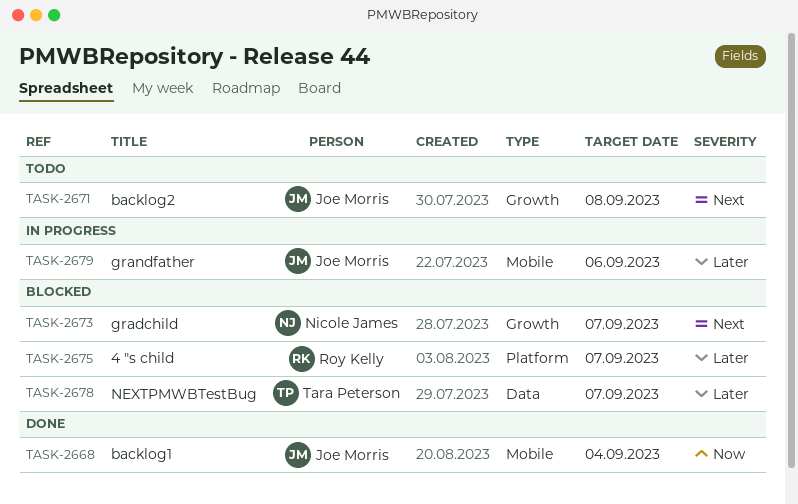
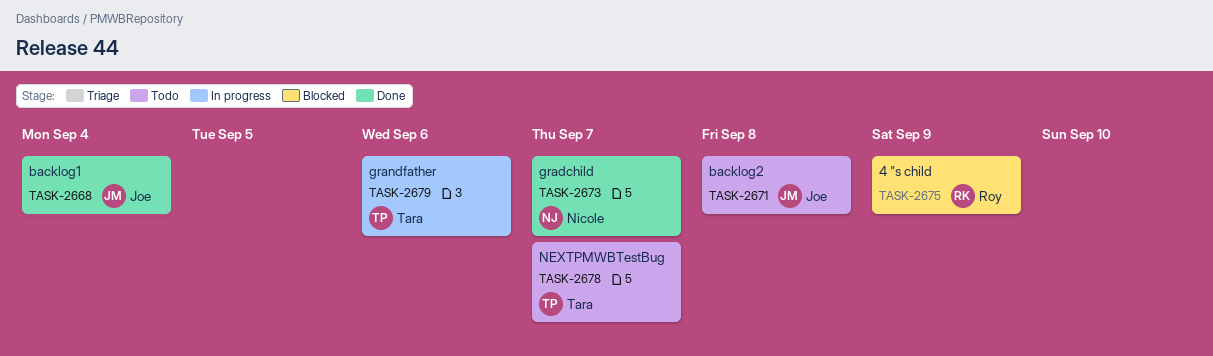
TASK-2673, status: Blocked -> Done
TASK-2675, due: Sep 7 -> Sep 9
TASK-2678, status: Blocked -> Todo
TASK-2679, owner: Joe Morris -> Tara Peterson

